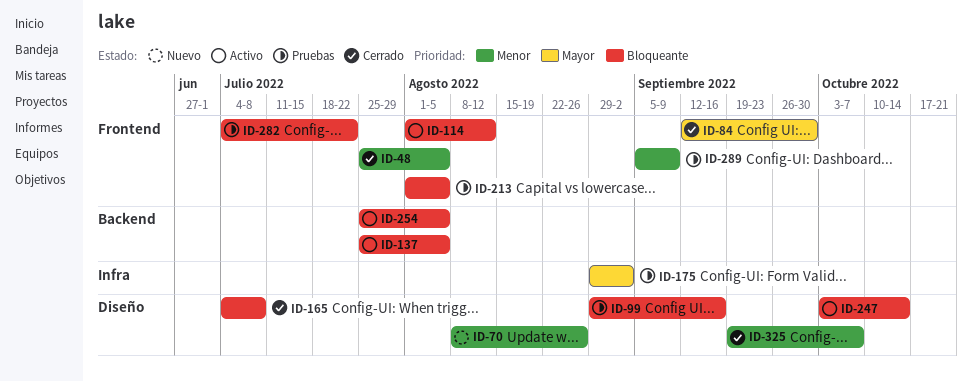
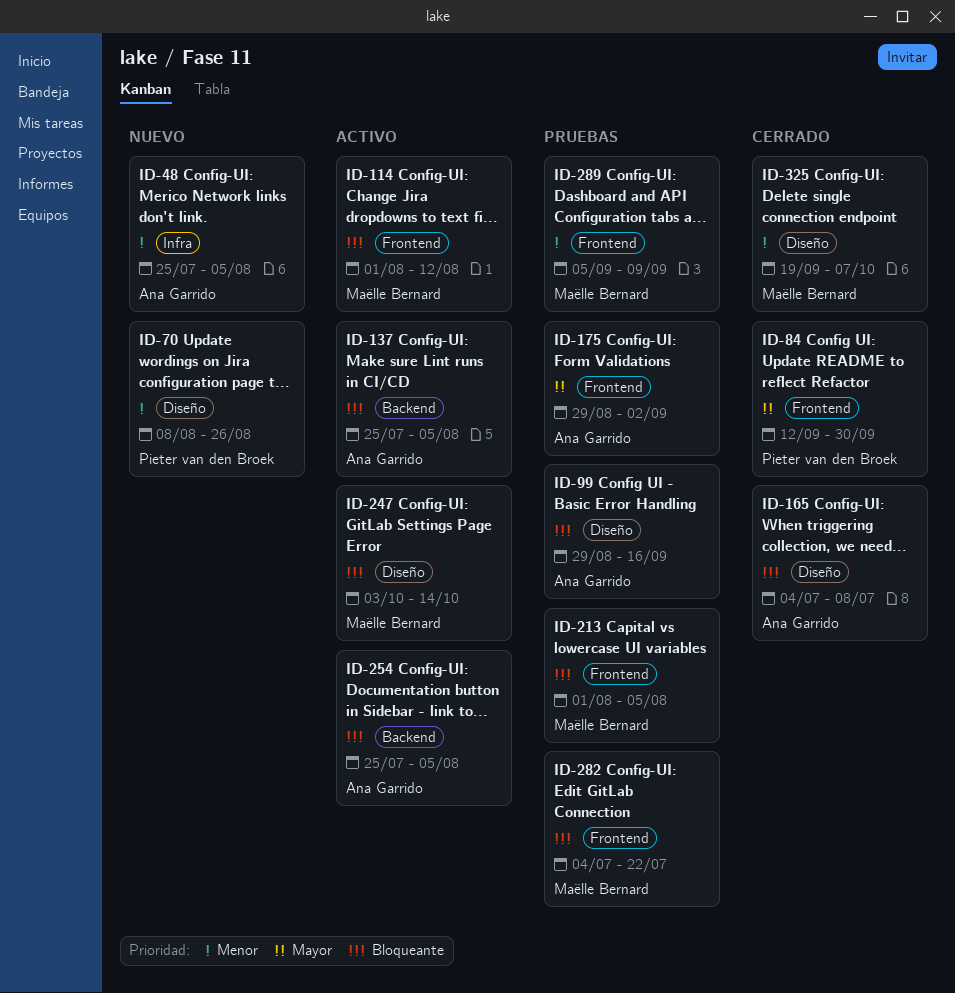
ID-48, status: Cerrado -> Nuevo
ID-48, label: Frontend -> Infra
ID-175, label: Infra -> Frontend

